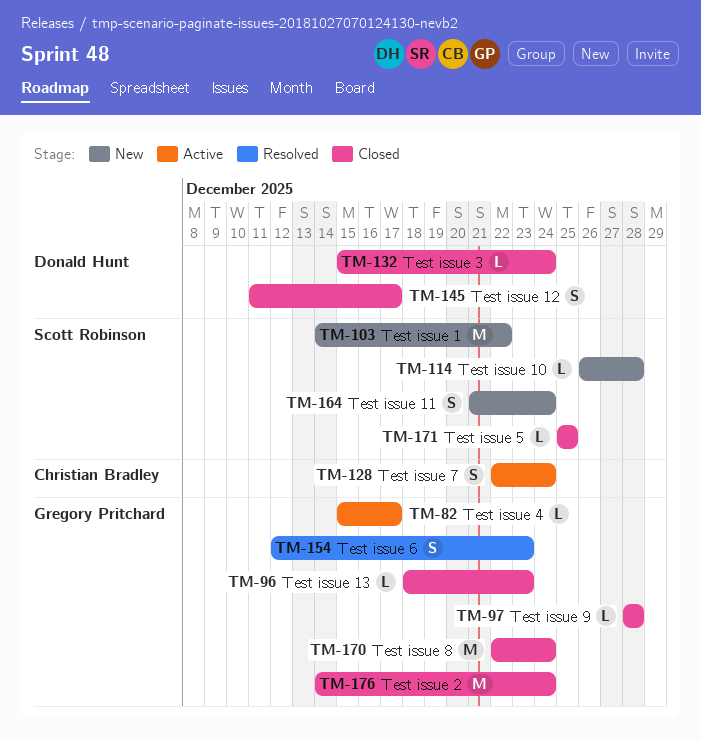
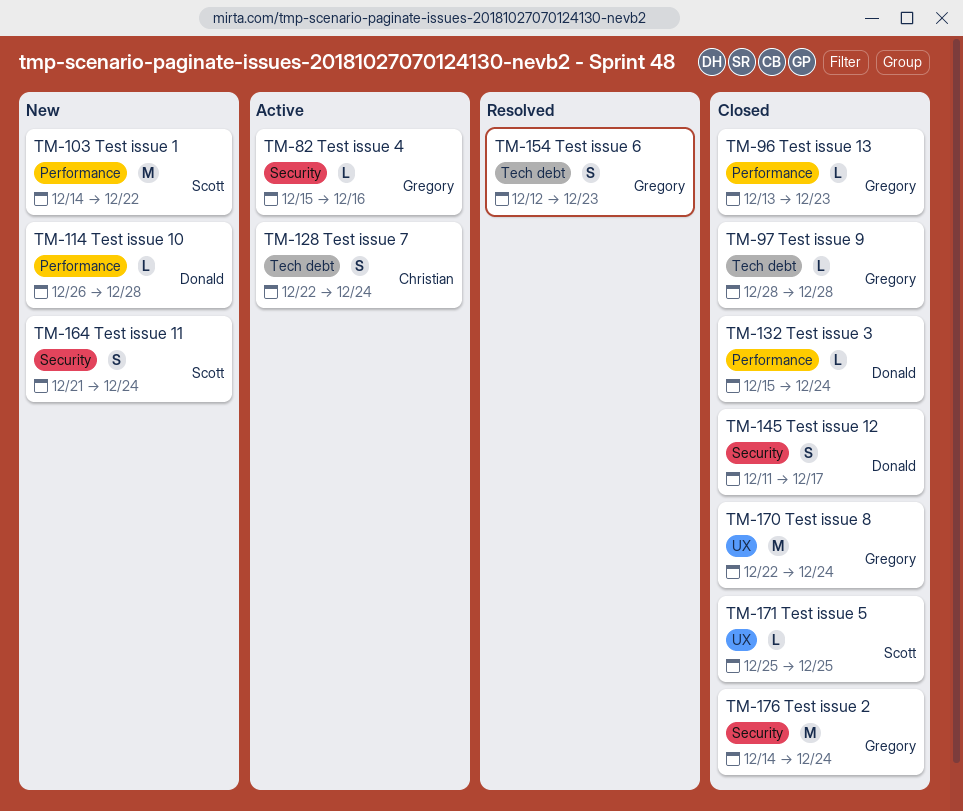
TM-82, due: Dec 17 -> Dec 16
TM-96, start: Dec 18 -> Dec 13
TM-114, owner: Scott Robinson -> Donald Hunt

